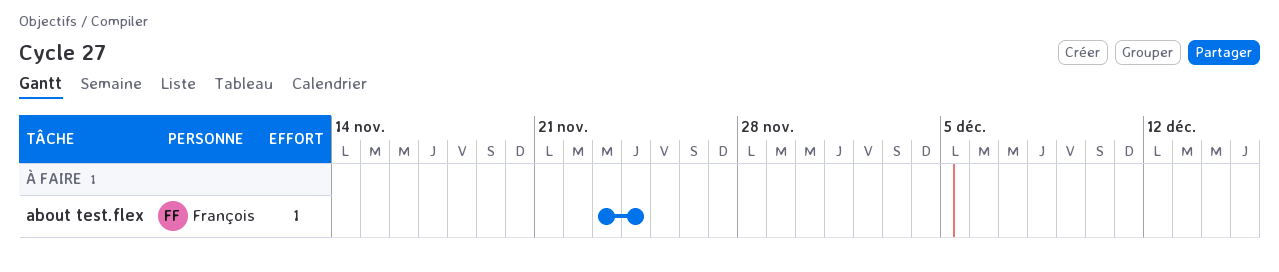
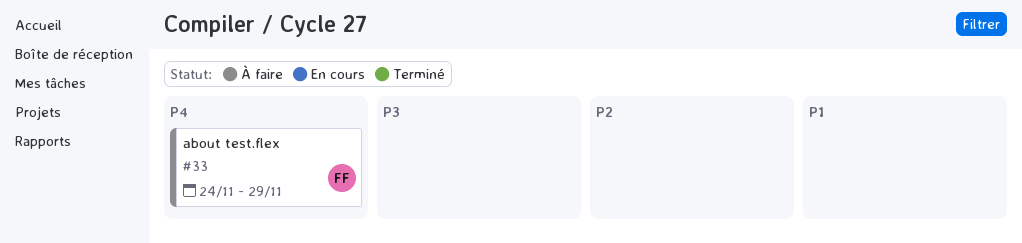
about test.flex, start: Nov 23 -> Nov 24
about test.flex, due: Nov 24 -> Nov 29

